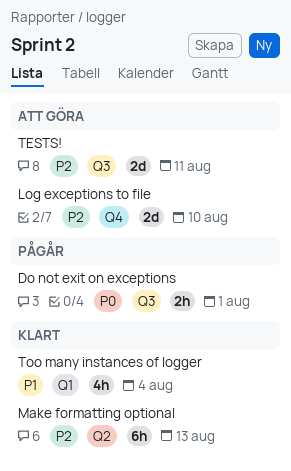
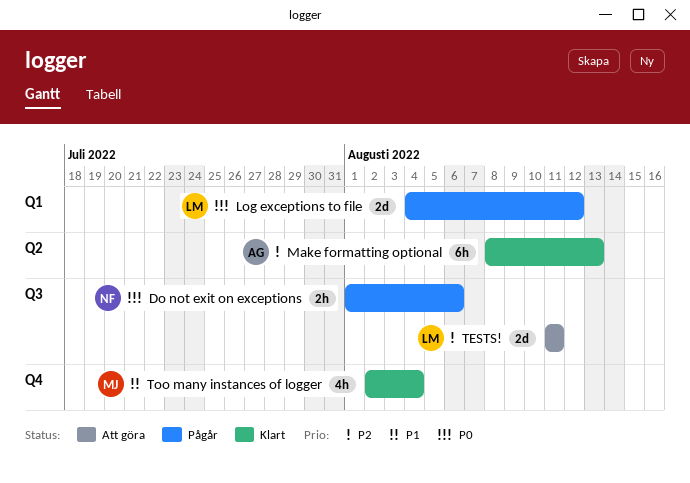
Do not exit on exceptions, due: Aug 1 -> Aug 6
Log exceptions to file, status: Att göra -> Pågår
Log exceptions to file, priority: P2 -> P0
Log exceptions to file, label: Q4 -> Q1
Log exceptions to file, due: Aug 10 -> Aug 12
Too many instances of logger, label: Q1 -> Q4

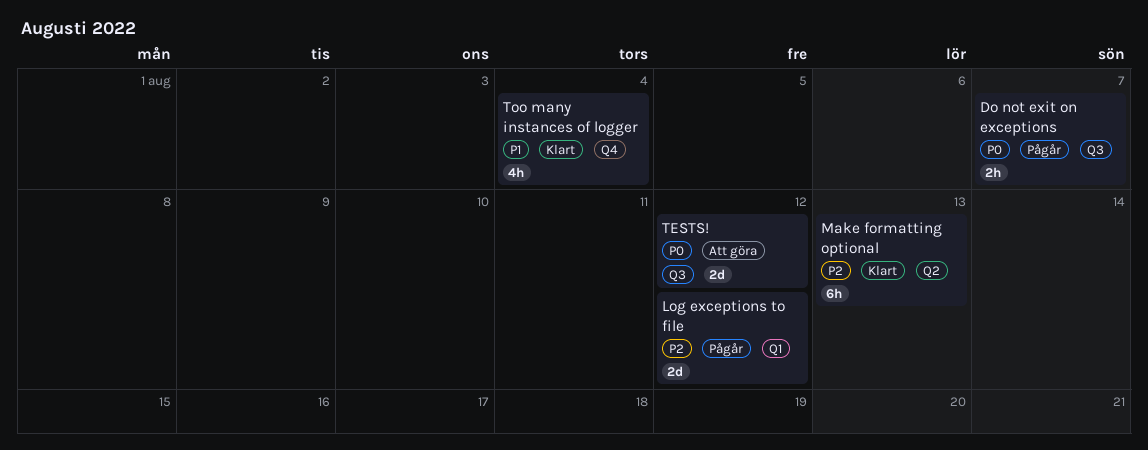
Do not exit on exceptions, due: Aug 6 -> Aug 7
Log exceptions to file, priority: P0 -> P2
TESTS!, priority: P2 -> P0
TESTS!, due: Aug 11 -> Aug 12

